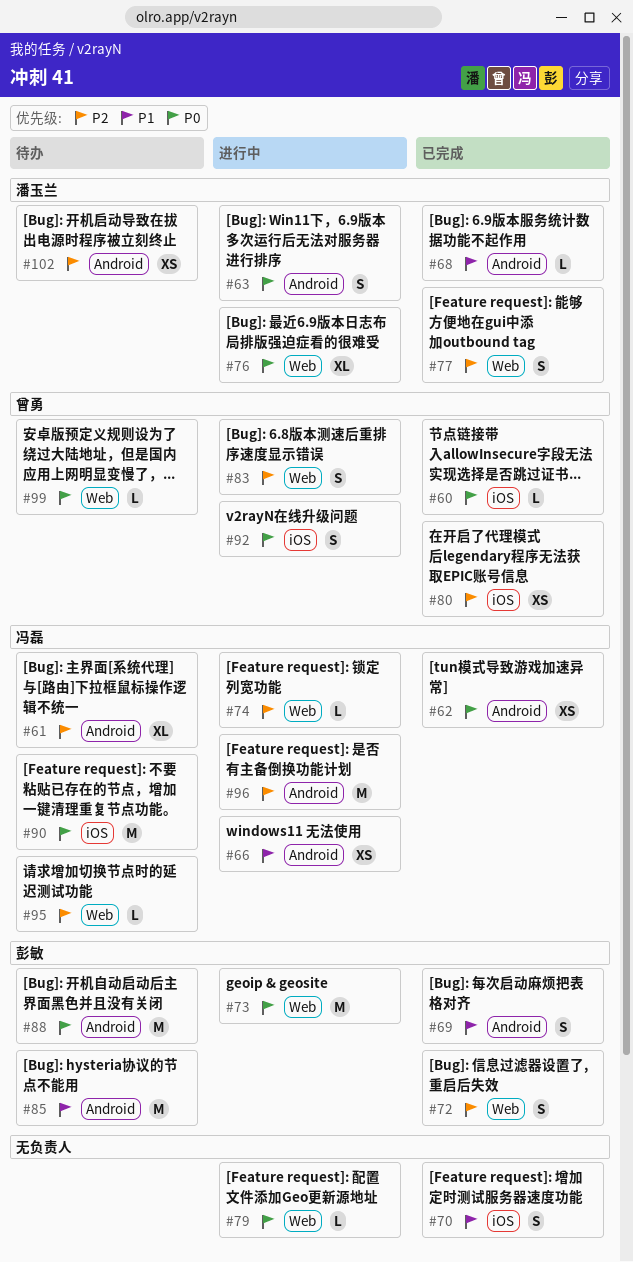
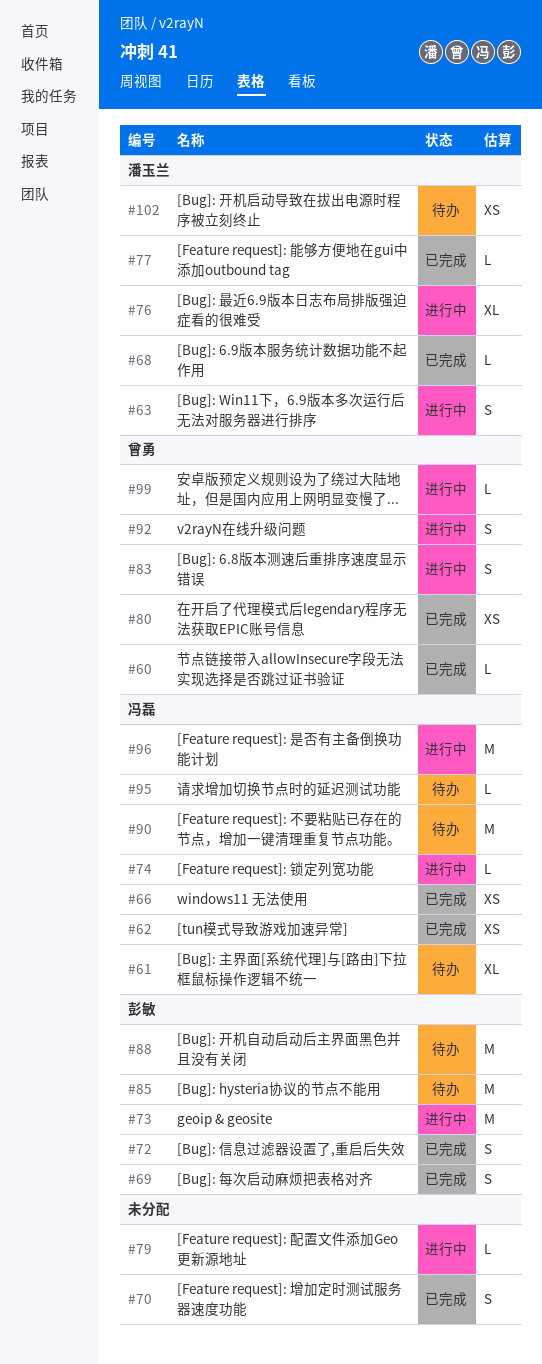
#66, status: 进行中 -> 已完成
#77, estimate: S -> L
#99, status: 待办 -> 进行中

